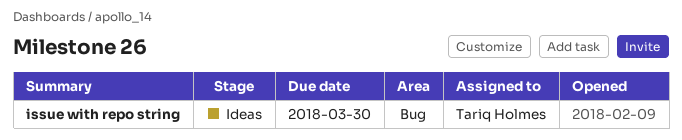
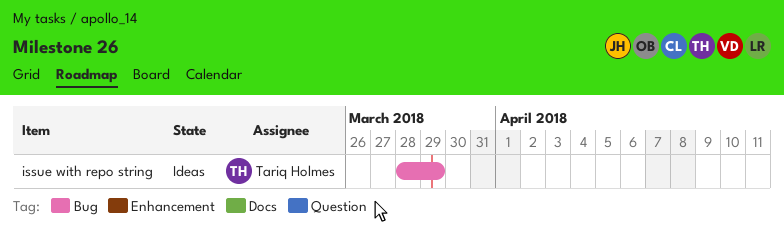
issue with repo string, due: Mar 30 -> Mar 29

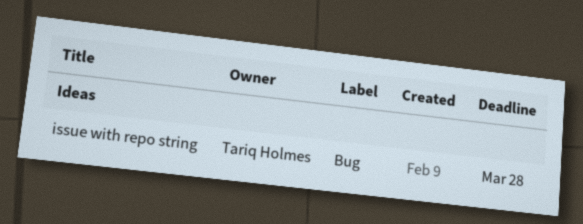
issue with repo string, due: Mar 29 -> Mar 28

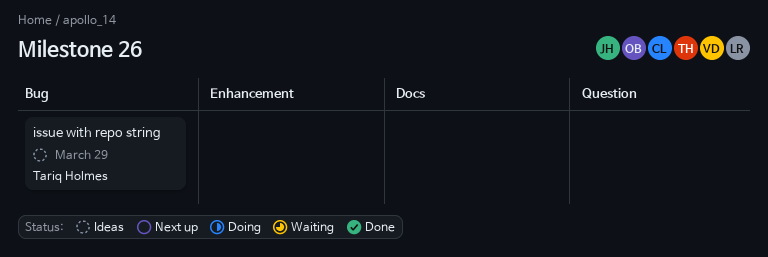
issue with repo string, due: Mar 28 -> Mar 29

